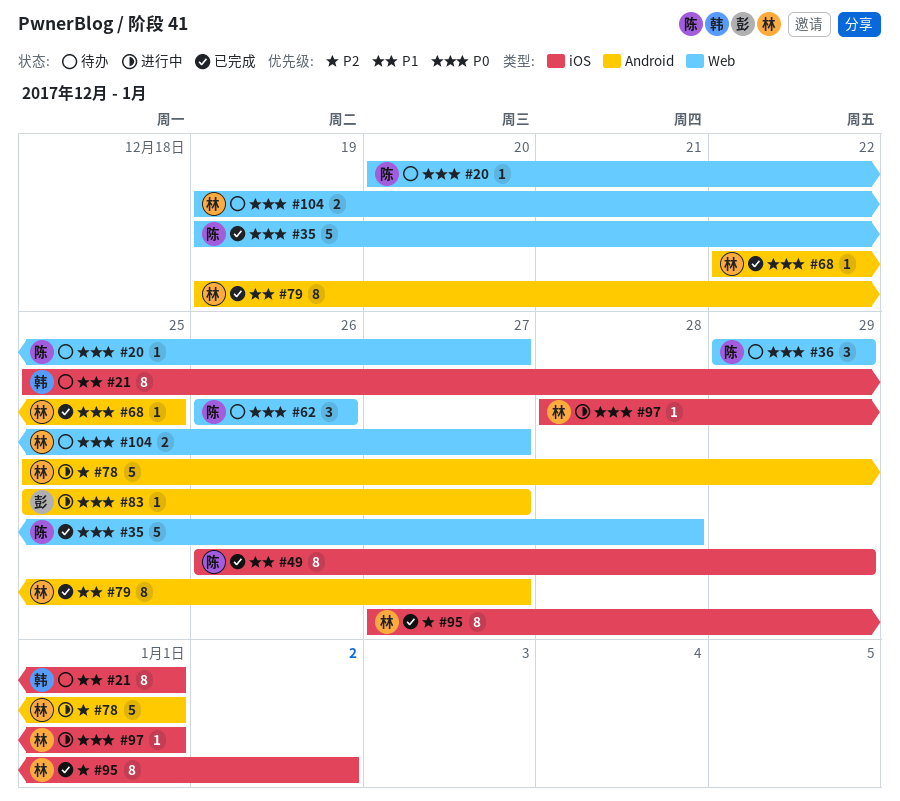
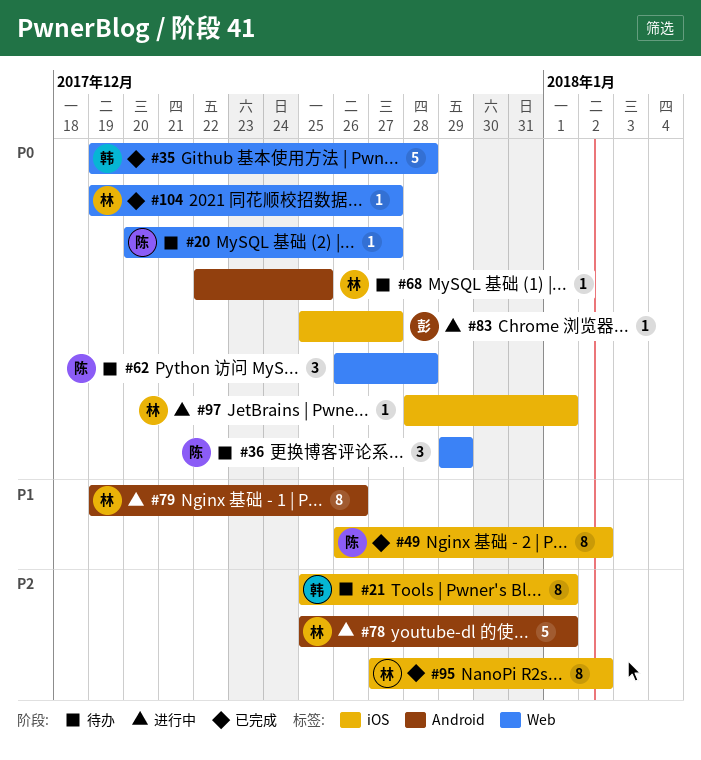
#21, priority: P1 -> P2
#35, owner: 陈 -> 韩
#49, due: Dec 29 -> Jan 2
#62, due: Dec 26 -> Dec 28
#68, status: 已完成 -> 待办
#79, status: 已完成 -> 进行中
#79, due: Dec 27 -> Dec 26
#83, label: Android -> iOS
#104, status: 待办 -> 已完成
#104, estimate: 2 -> 1

